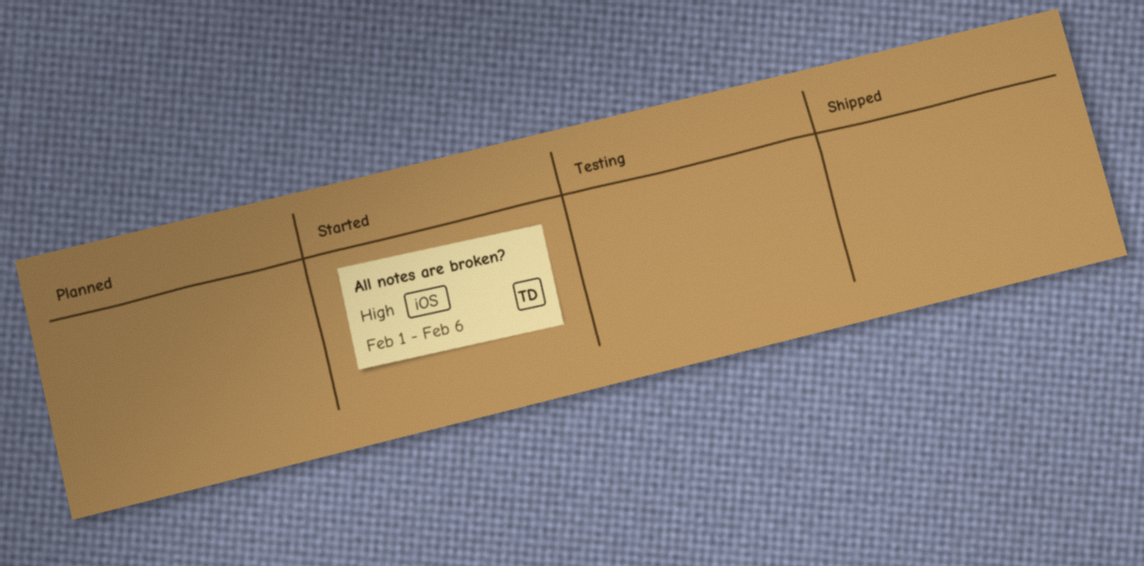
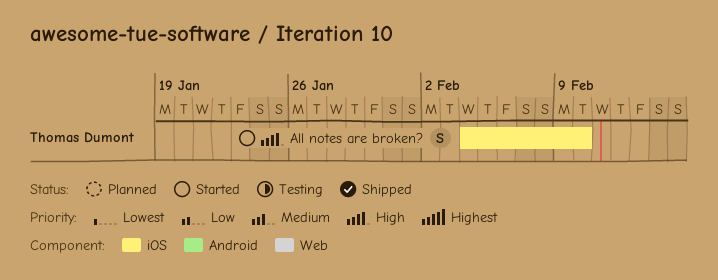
All notes are broken?, start: Feb 1 -> Feb 4
All notes are broken?, due: Feb 6 -> Feb 10

